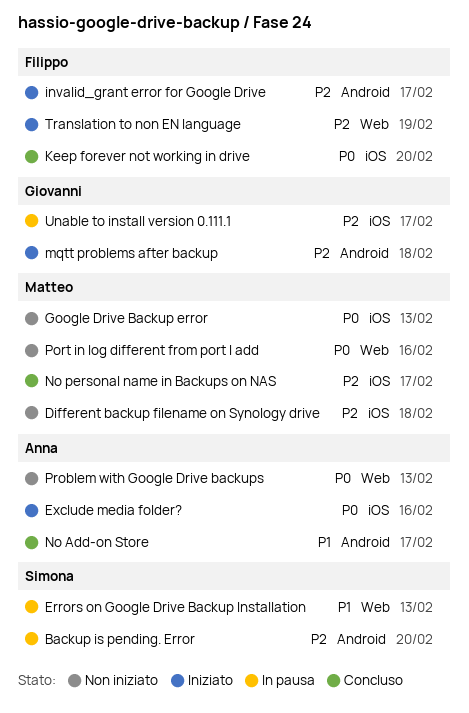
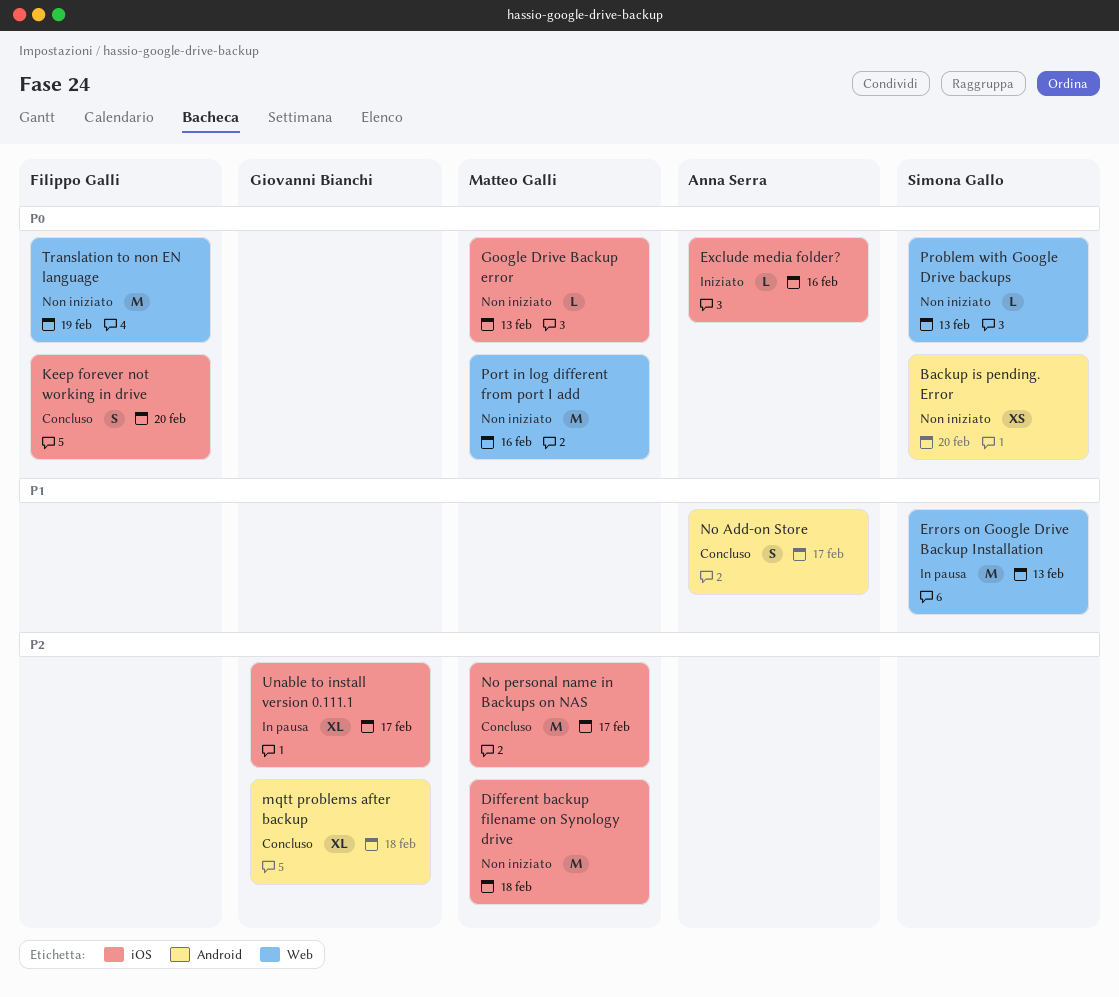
Backup is pending. Error, status: In pausa -> Non iniziato
Backup is pending. Error, priority: P2 -> P0
invalid_grant error for Google Drive: present -> none
mqtt problems after backup, status: Iniziato -> Concluso
Problem with Google Drive backups, owner: Anna Serra -> Simona Gallo
Translation to non EN language, status: Iniziato -> Non iniziato
Translation to non EN language, priority: P2 -> P0

